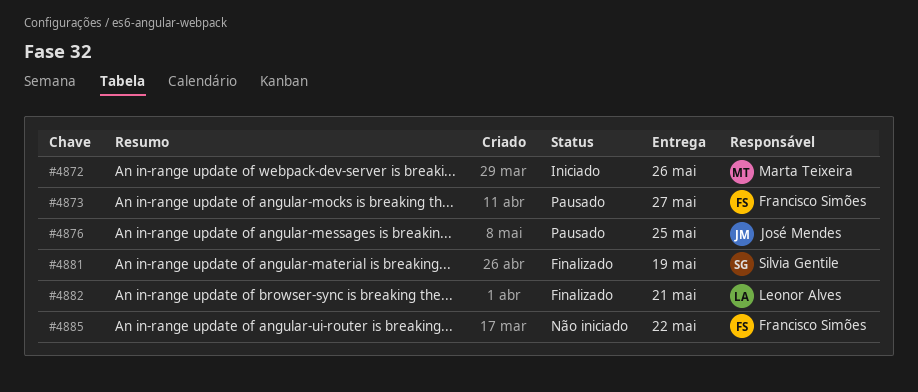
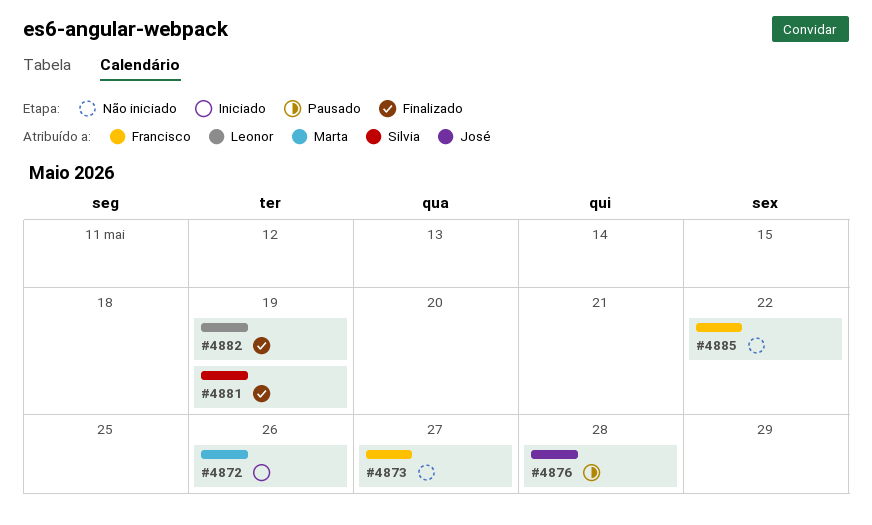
#4873, status: Pausado -> Não iniciado
#4876, due: May 25 -> May 28
#4882, due: May 21 -> May 19

